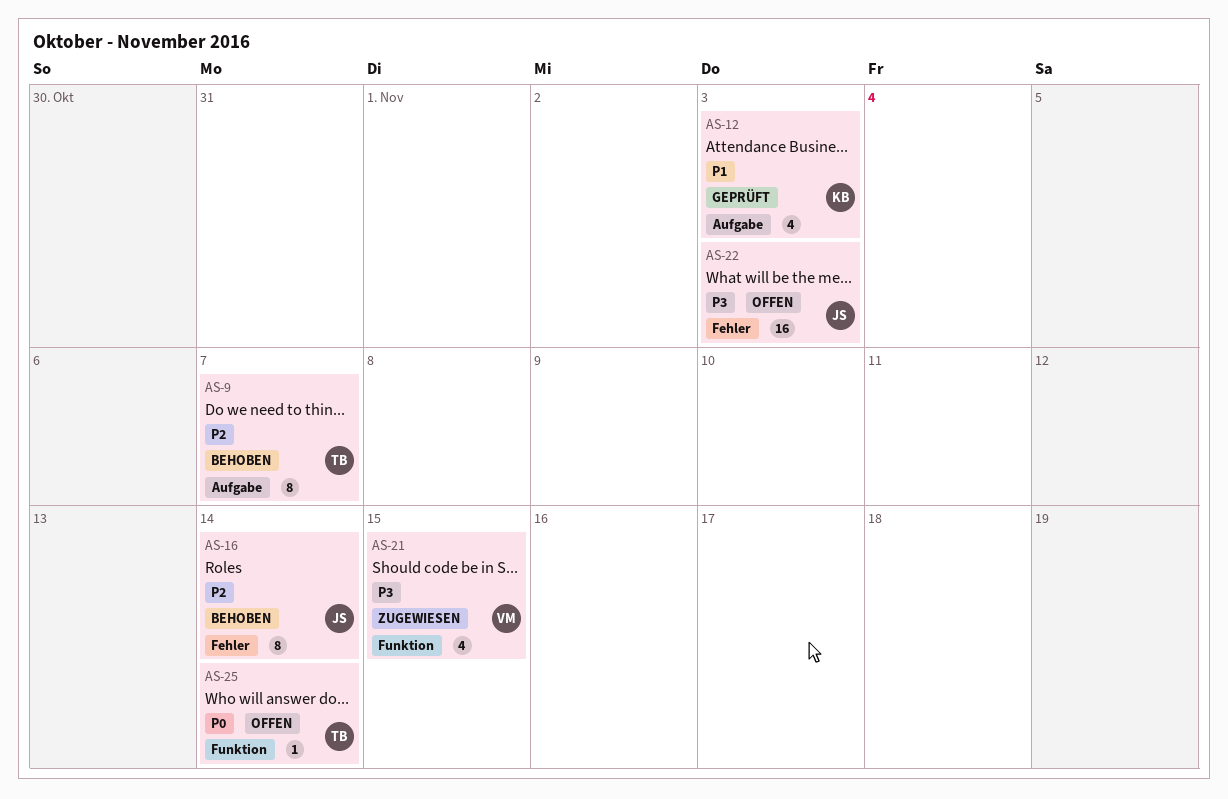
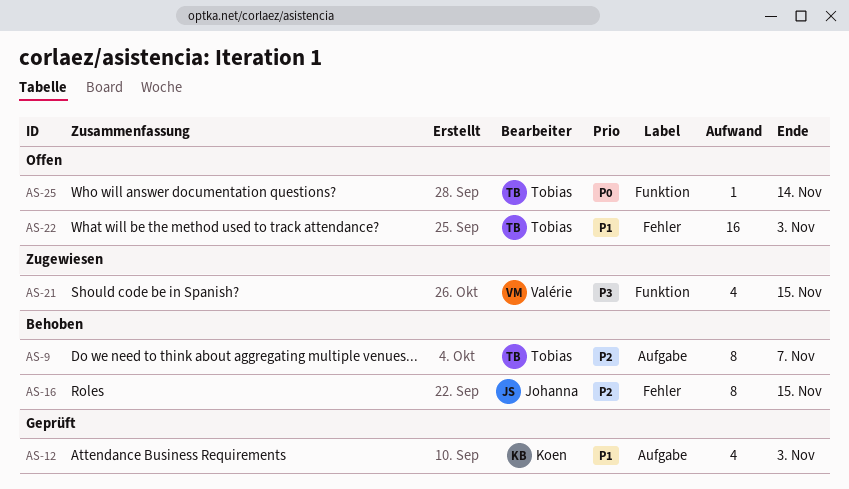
AS-16, due: Nov 14 -> Nov 15
AS-22, owner: Johanna -> Tobias
AS-22, priority: P3 -> P1

